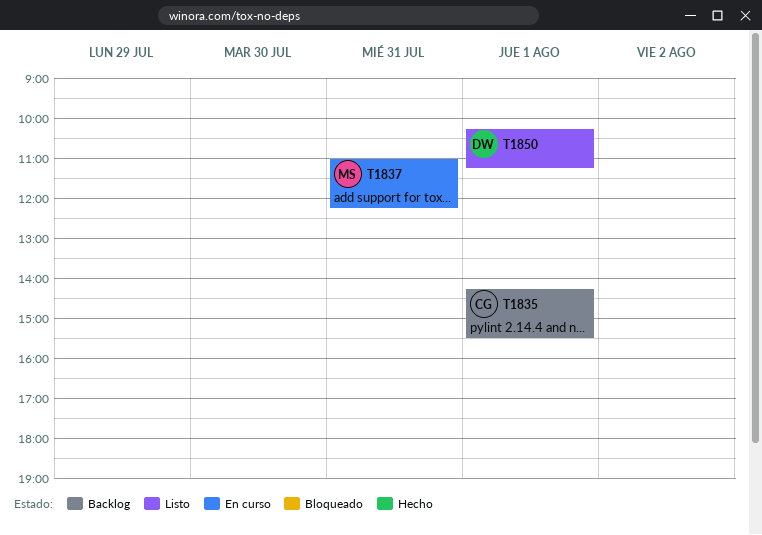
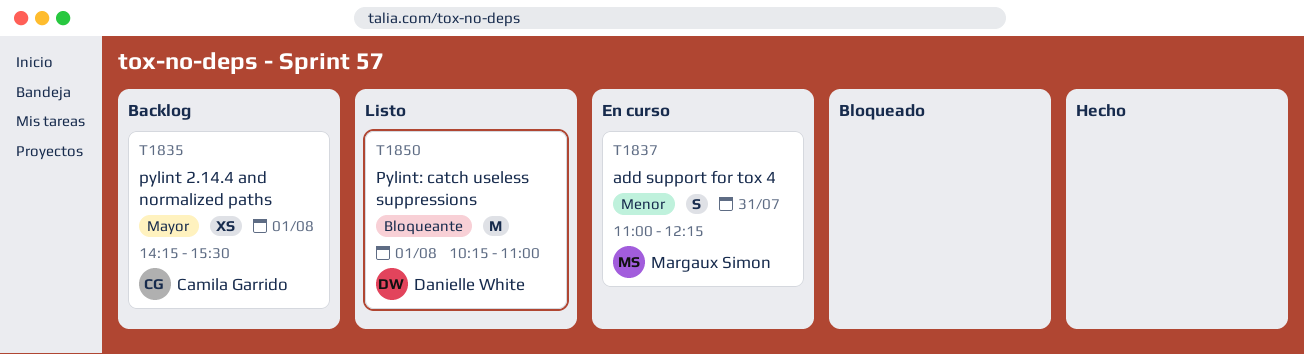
T1850, ends: 11:15 -> 11:00

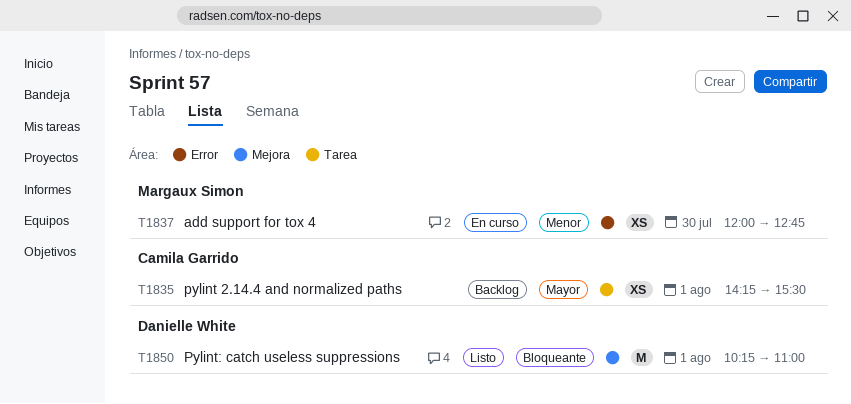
T1837, estimate: S -> XS
T1837, day: Jul 31 -> Jul 30
T1837, begins: 11:00 -> 12:00
T1837, ends: 12:15 -> 12:45

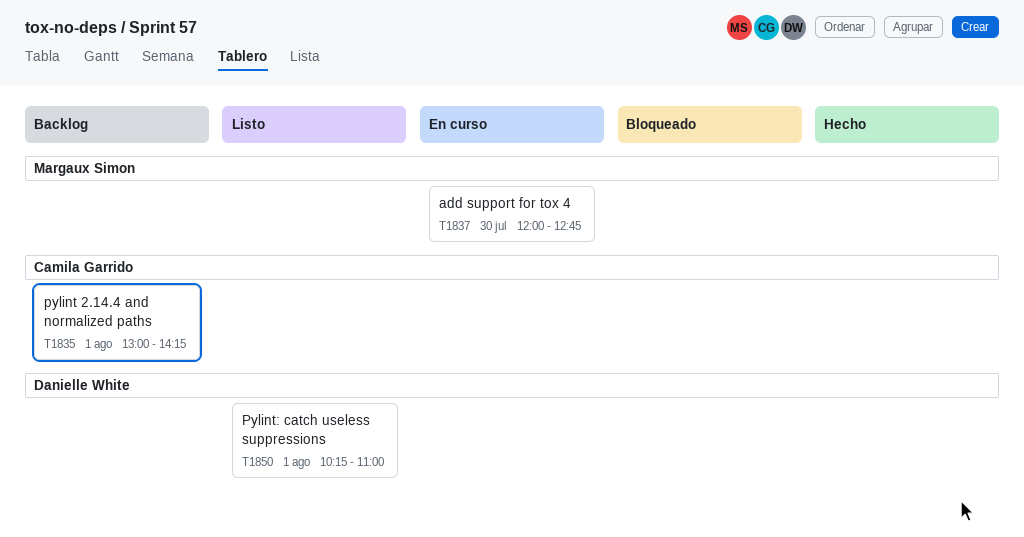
T1835, begins: 14:15 -> 13:00
T1835, ends: 15:30 -> 14:15

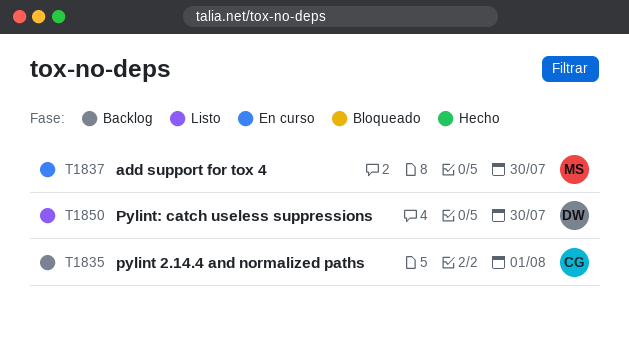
T1850, day: Aug 1 -> Jul 30

